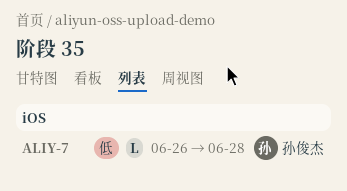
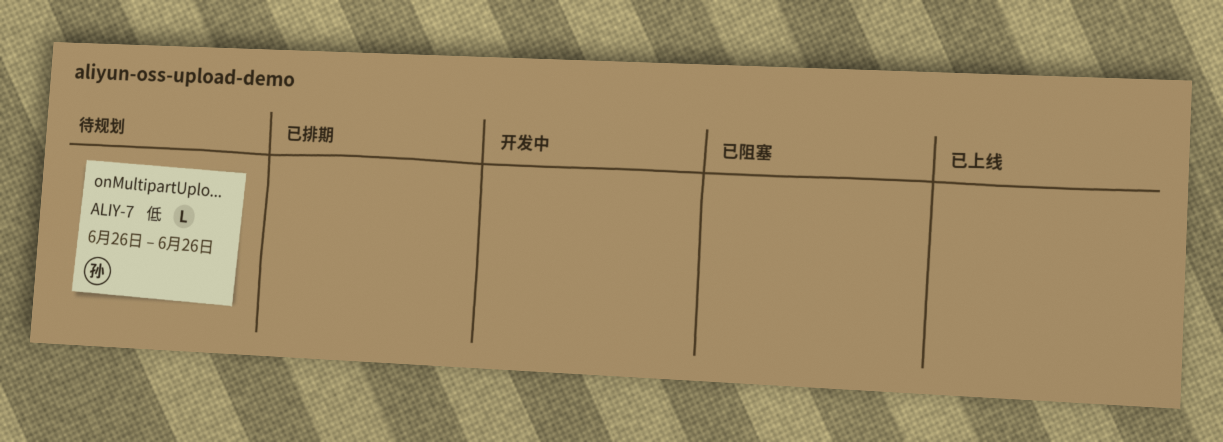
ALIY-7, due: Jun 28 -> Jun 26

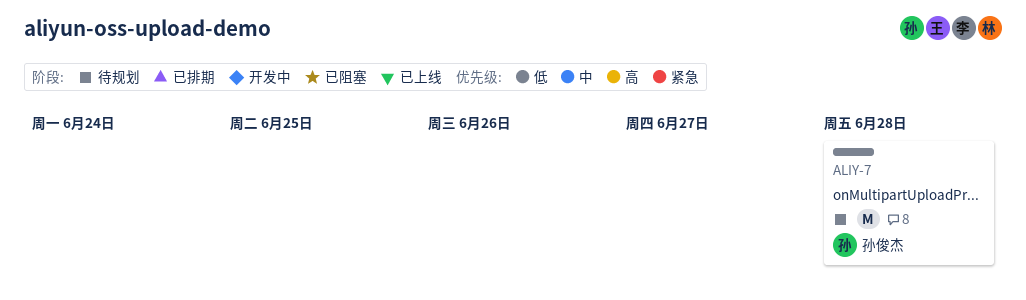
ALIY-7, estimate: L -> M
ALIY-7, due: Jun 26 -> Jun 28

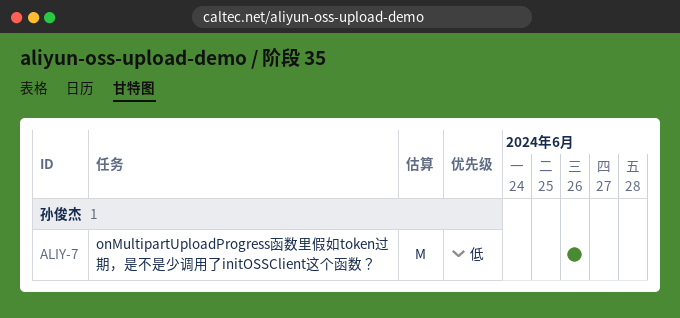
ALIY-7, due: Jun 28 -> Jun 26

